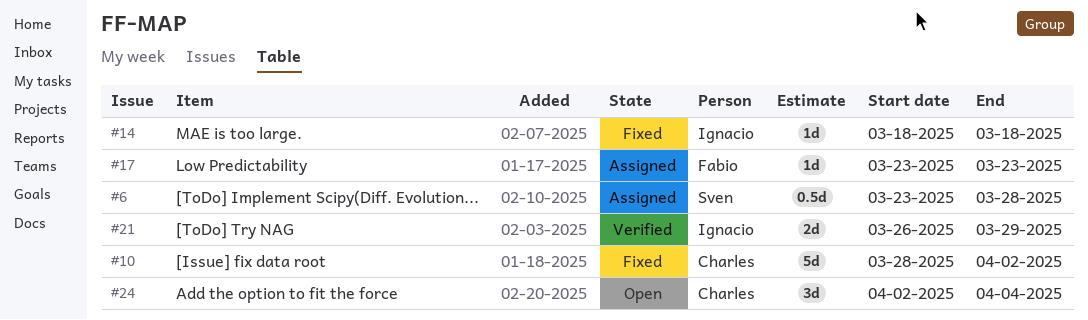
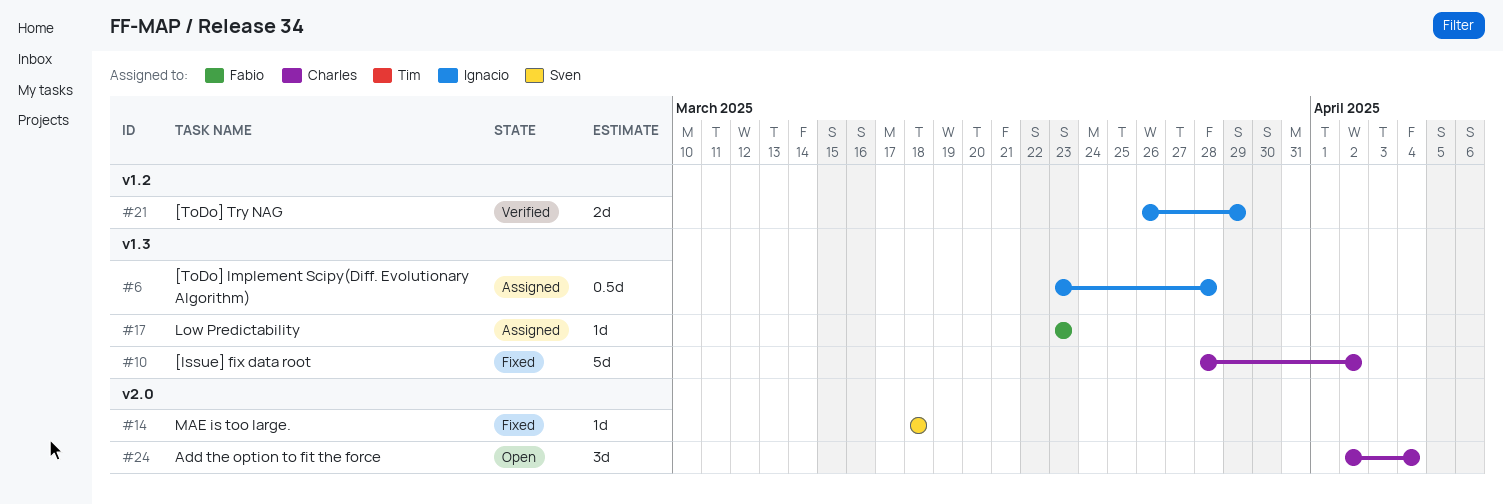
#6, owner: Sven -> Ignacio
#14, owner: Ignacio -> Sven

